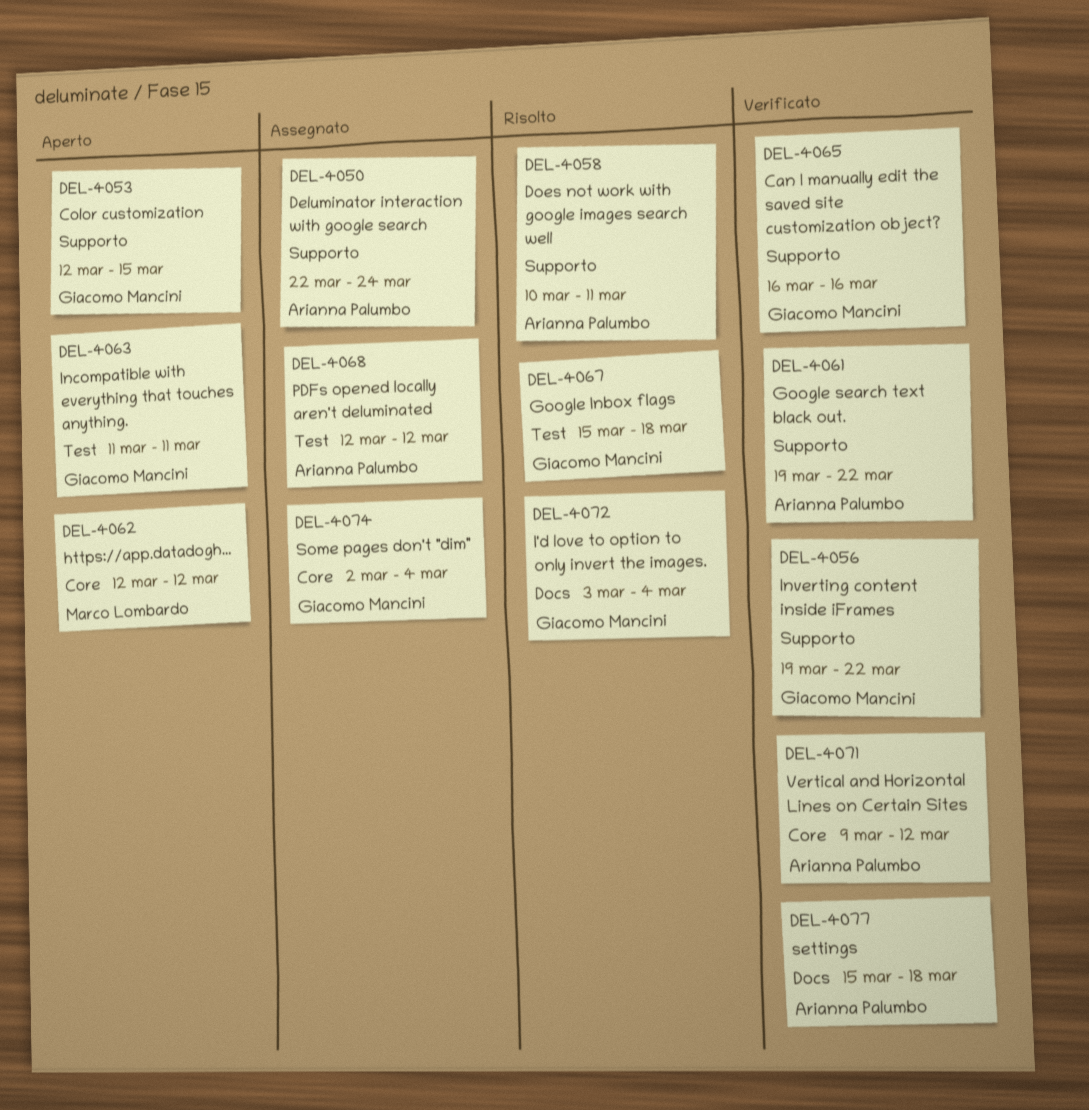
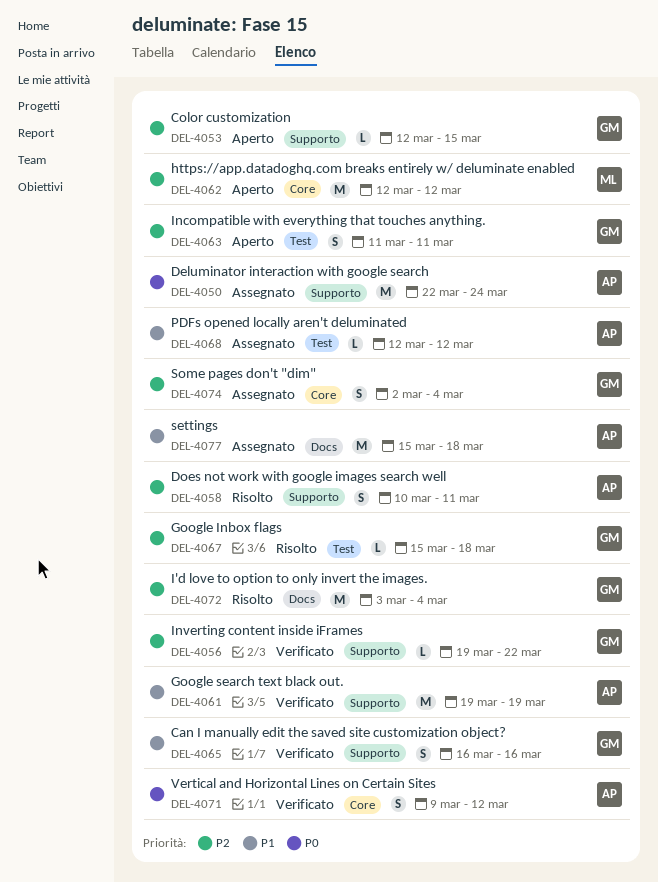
DEL-4061, due: Mar 22 -> Mar 19
DEL-4077, status: Verificato -> Assegnato

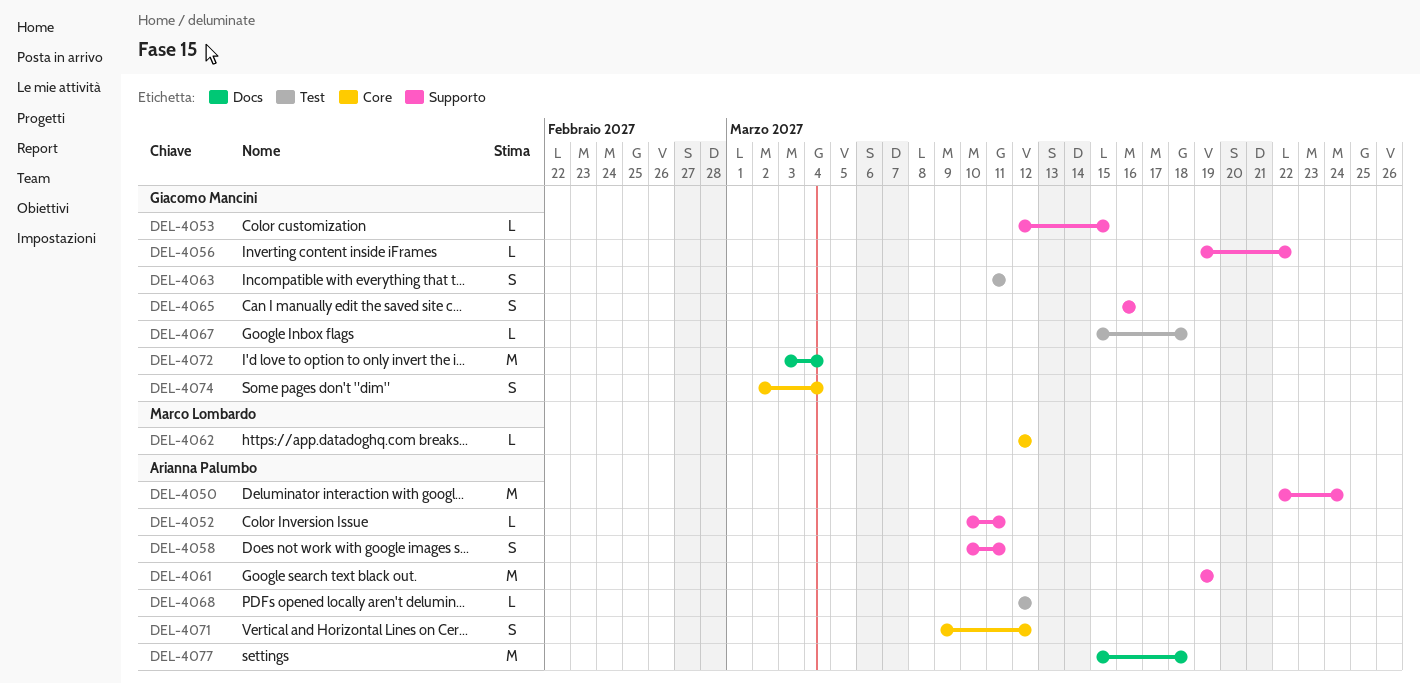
DEL-4052: none -> present
DEL-4062, estimate: M -> L

